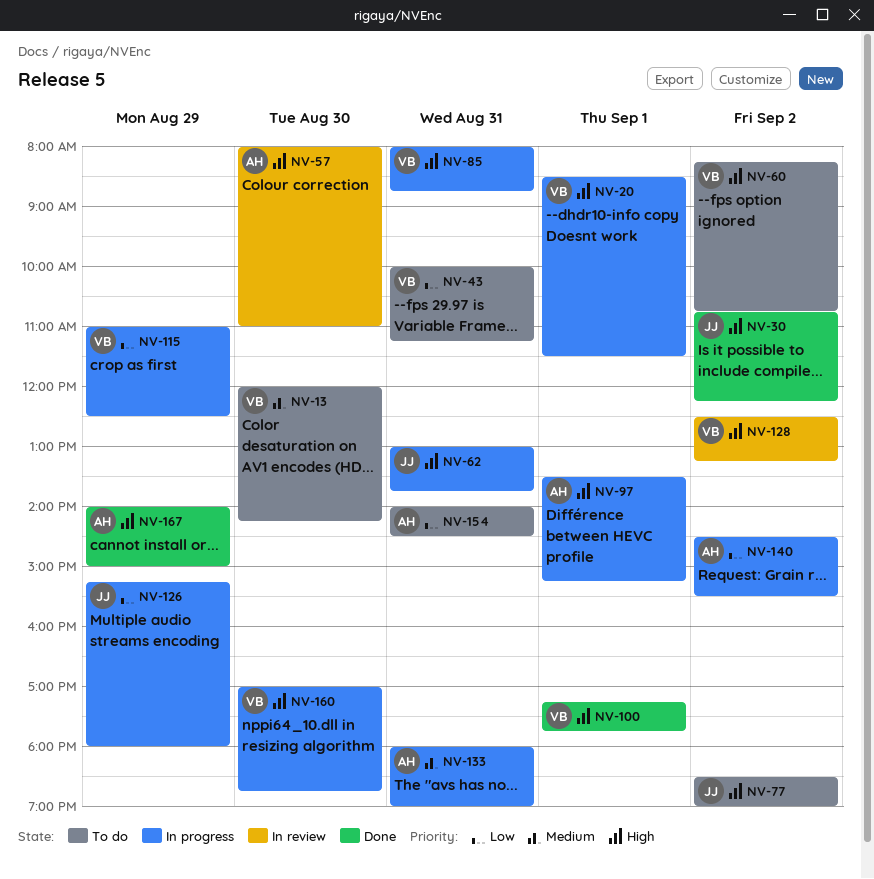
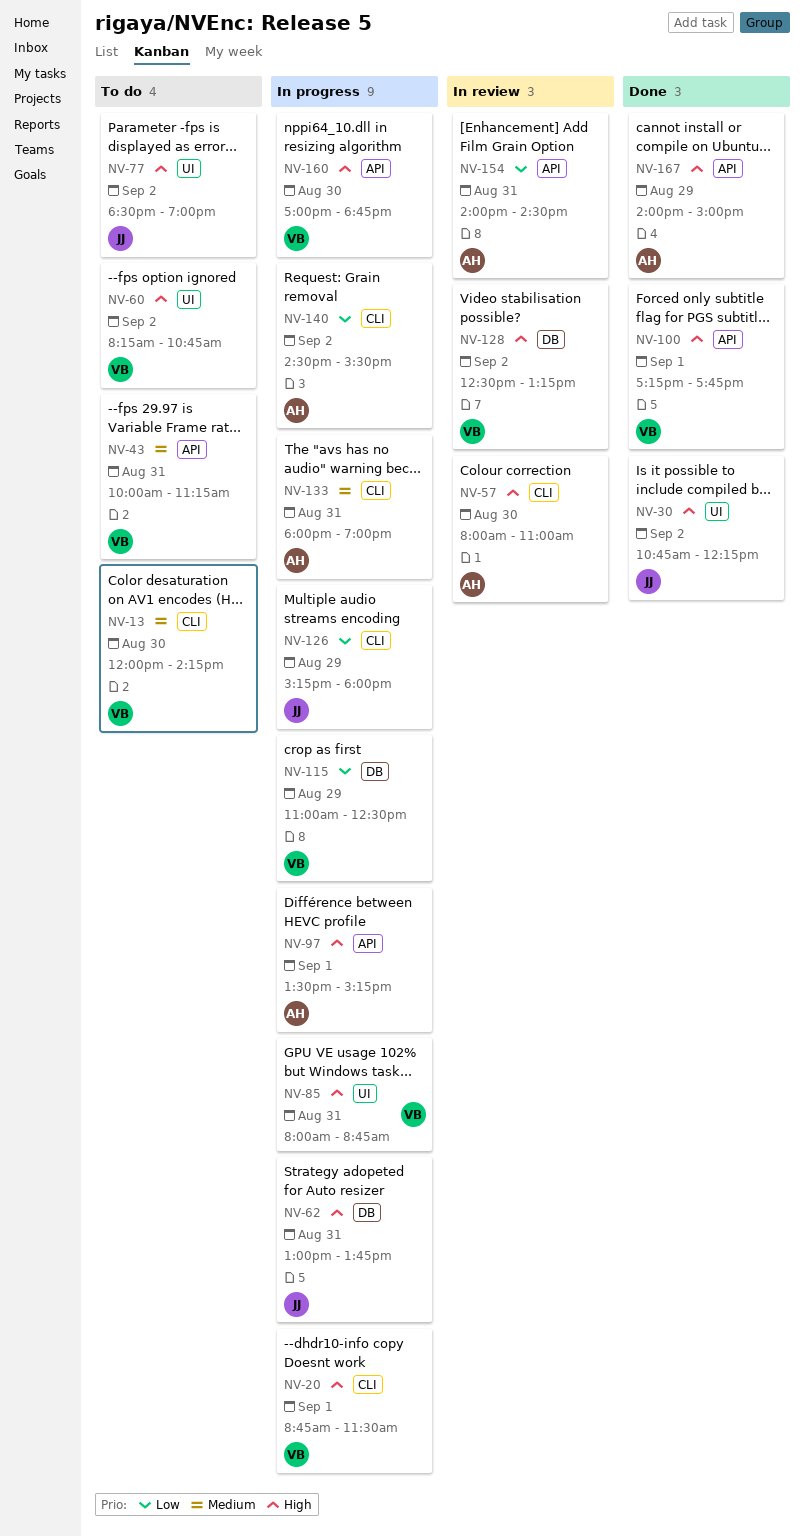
NV-20, begins: 08:30 -> 08:45
NV-43, priority: Low -> Medium
NV-154, status: To do -> In review

